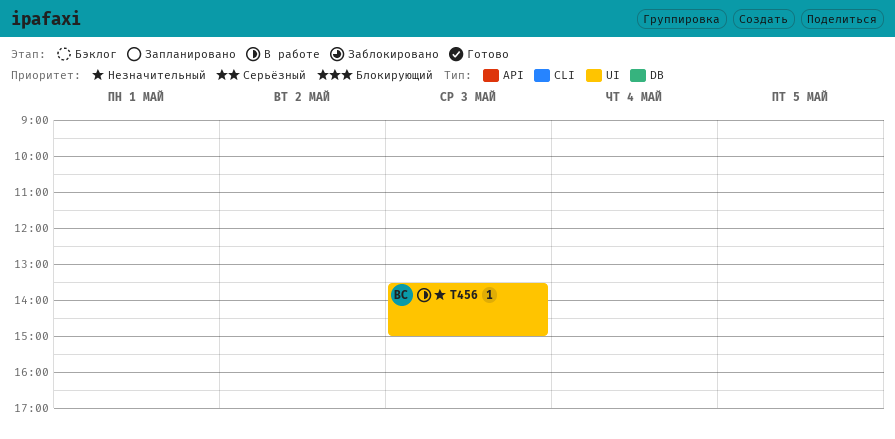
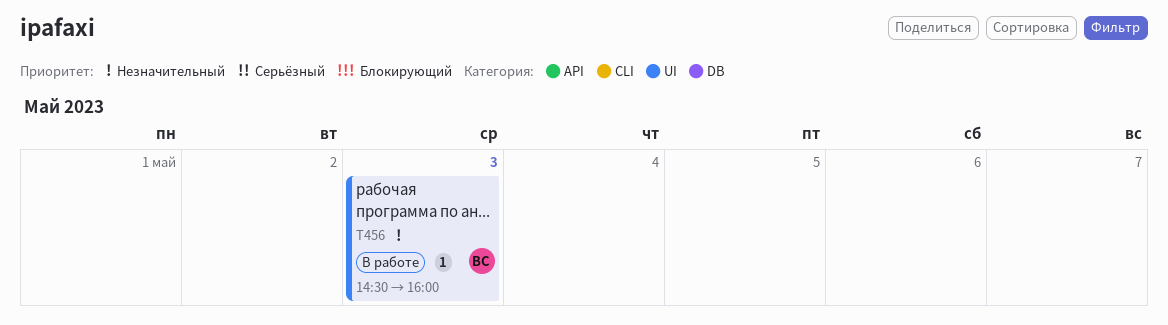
T456, begins: 13:30 -> 14:30
T456, ends: 15:00 -> 16:00

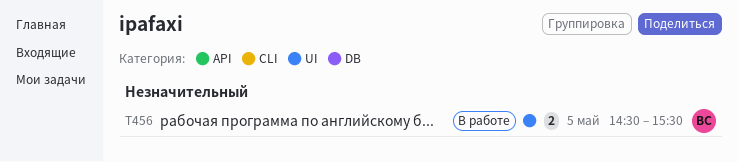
T456, estimate: 1 -> 2
T456, day: May 3 -> May 5
T456, ends: 16:00 -> 15:30

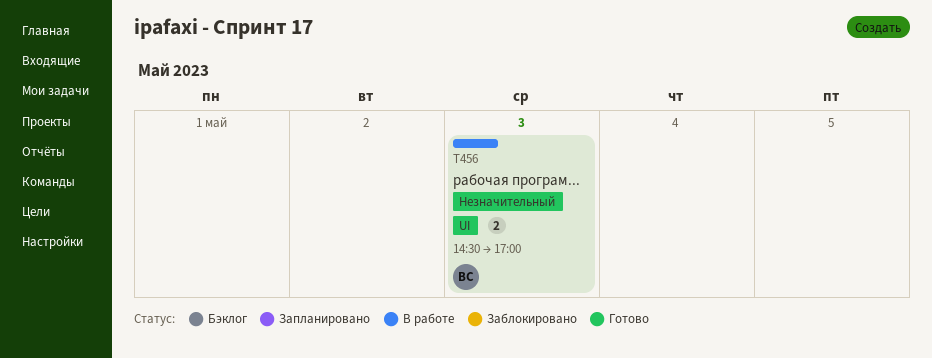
T456, day: May 5 -> May 3
T456, ends: 15:30 -> 17:00

